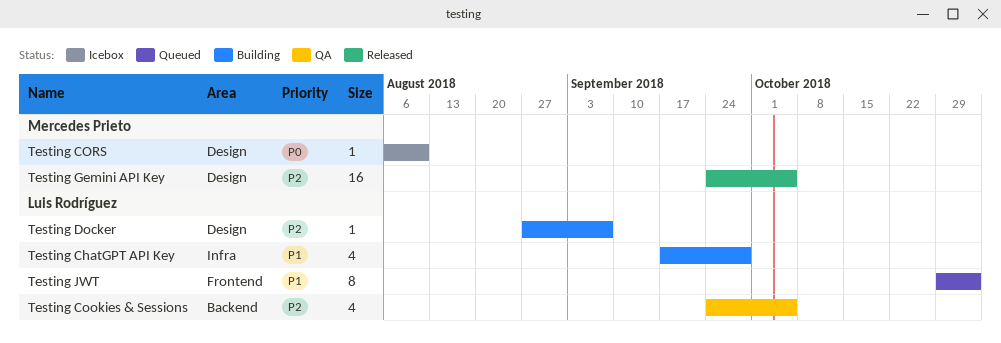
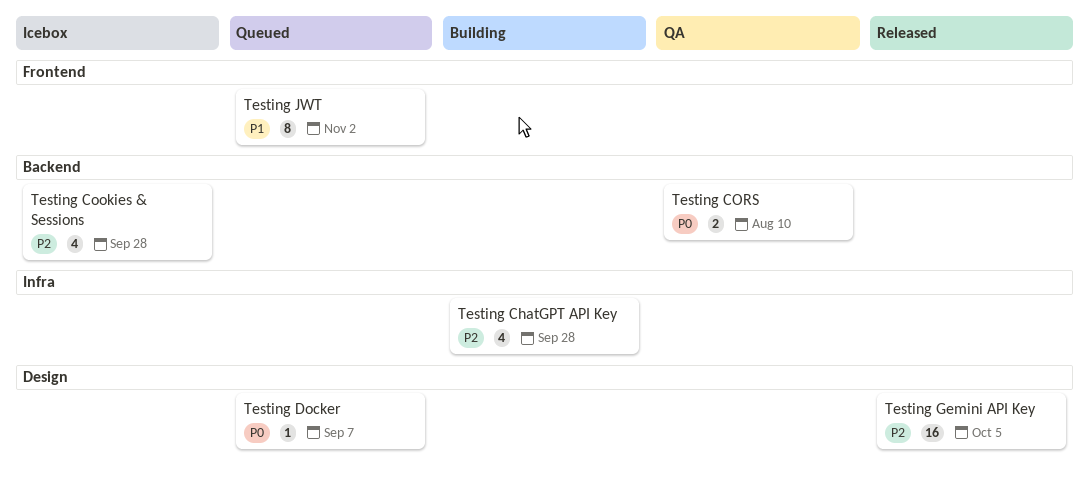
Testing ChatGPT API Key, priority: P1 -> P2
Testing Cookies & Sessions, status: QA -> Icebox
Testing Cookies & Sessions, due: Oct 5 -> Sep 28
Testing CORS, status: Icebox -> QA
Testing CORS, label: Design -> Backend
Testing CORS, estimate: 1 -> 2
Testing Docker, status: Building -> Queued
Testing Docker, priority: P2 -> P0

